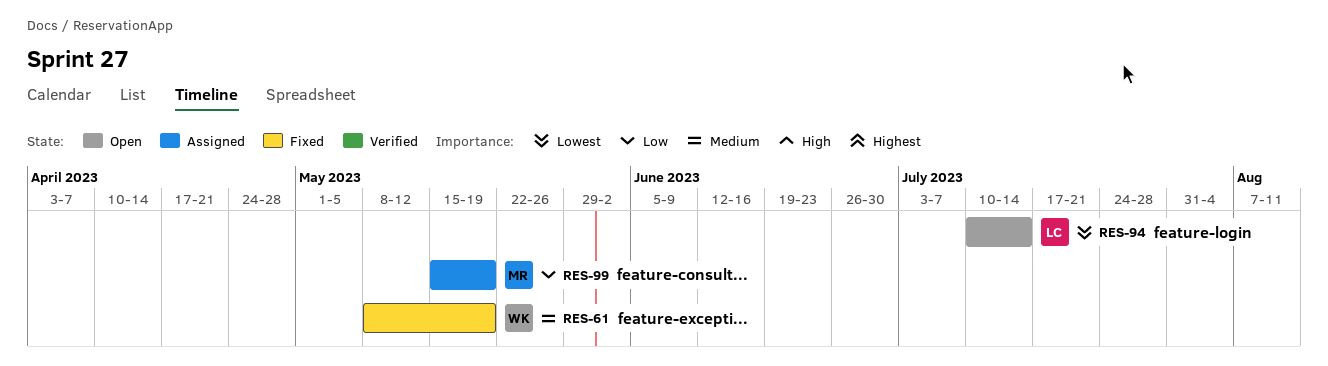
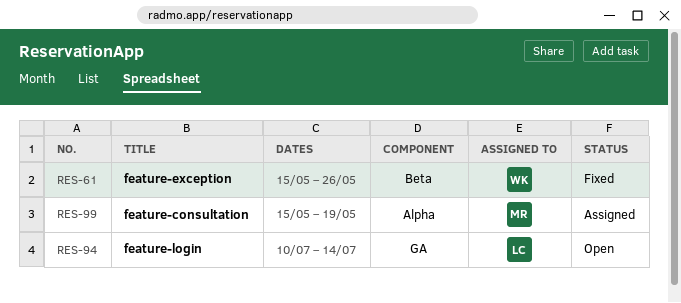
RES-61, start: May 8 -> May 15
RES-61, due: May 19 -> May 26

